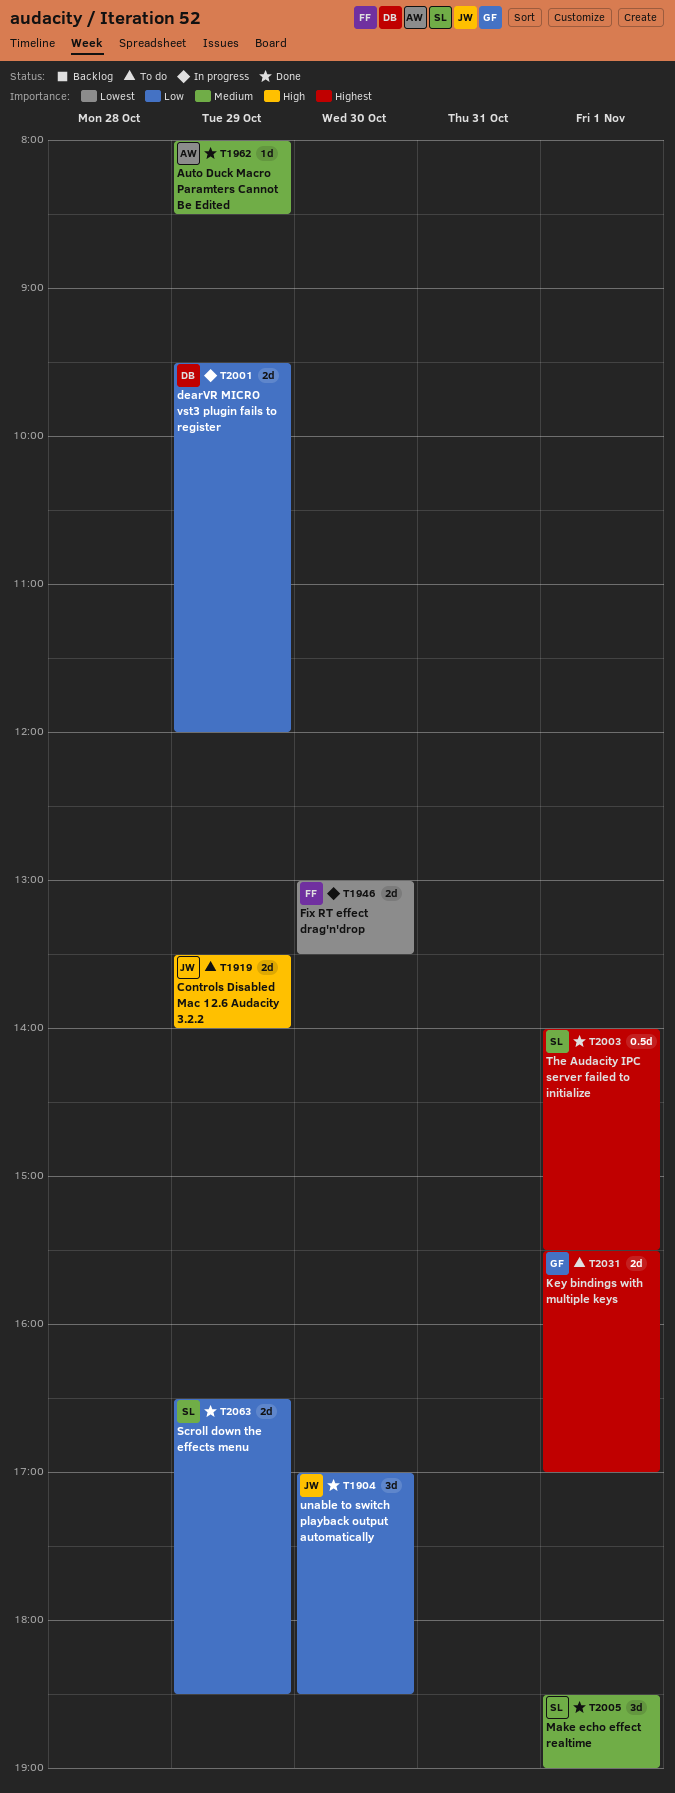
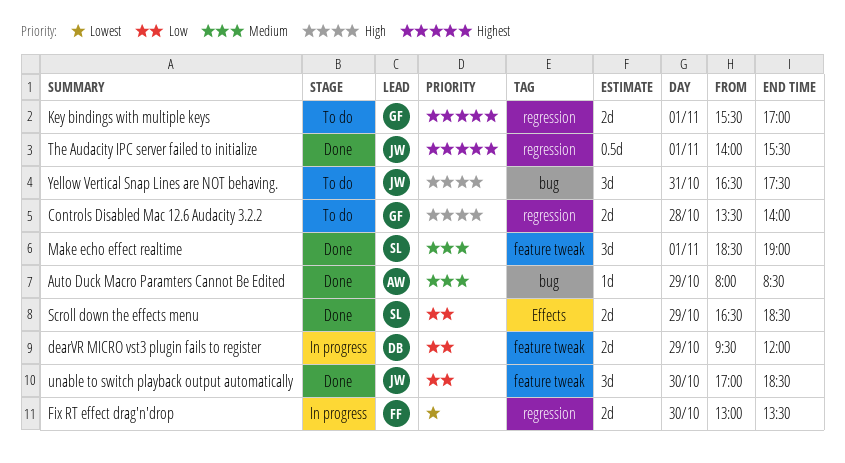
Controls Disabled Mac 12.6 Audacity 3.2.2, owner: JW -> GF
Controls Disabled Mac 12.6 Audacity 3.2.2, day: Oct 29 -> Oct 28
The Audacity IPC server failed to initialize, owner: SL -> JW
Yellow Vertical Snap Lines are NOT behaving.: none -> present

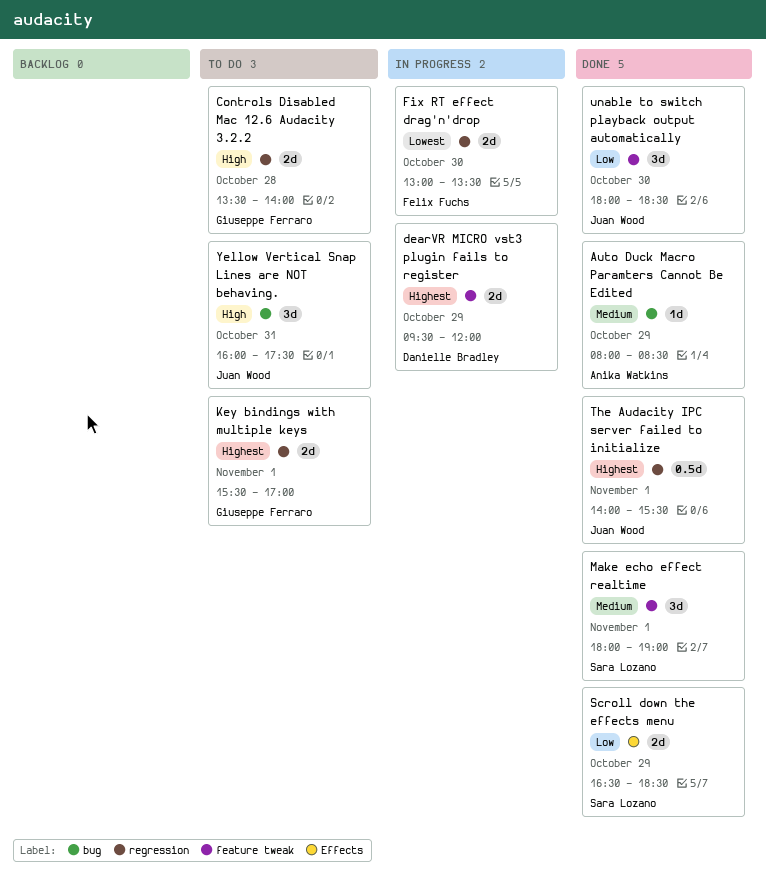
dearVR MICRO vst3 plugin fails to register, priority: Low -> Highest
Make echo effect realtime, begins: 18:30 -> 18:00
unable to switch playback output automatically, begins: 17:00 -> 18:00
Yellow Vertical Snap Lines are NOT behaving., begins: 16:30 -> 16:00

